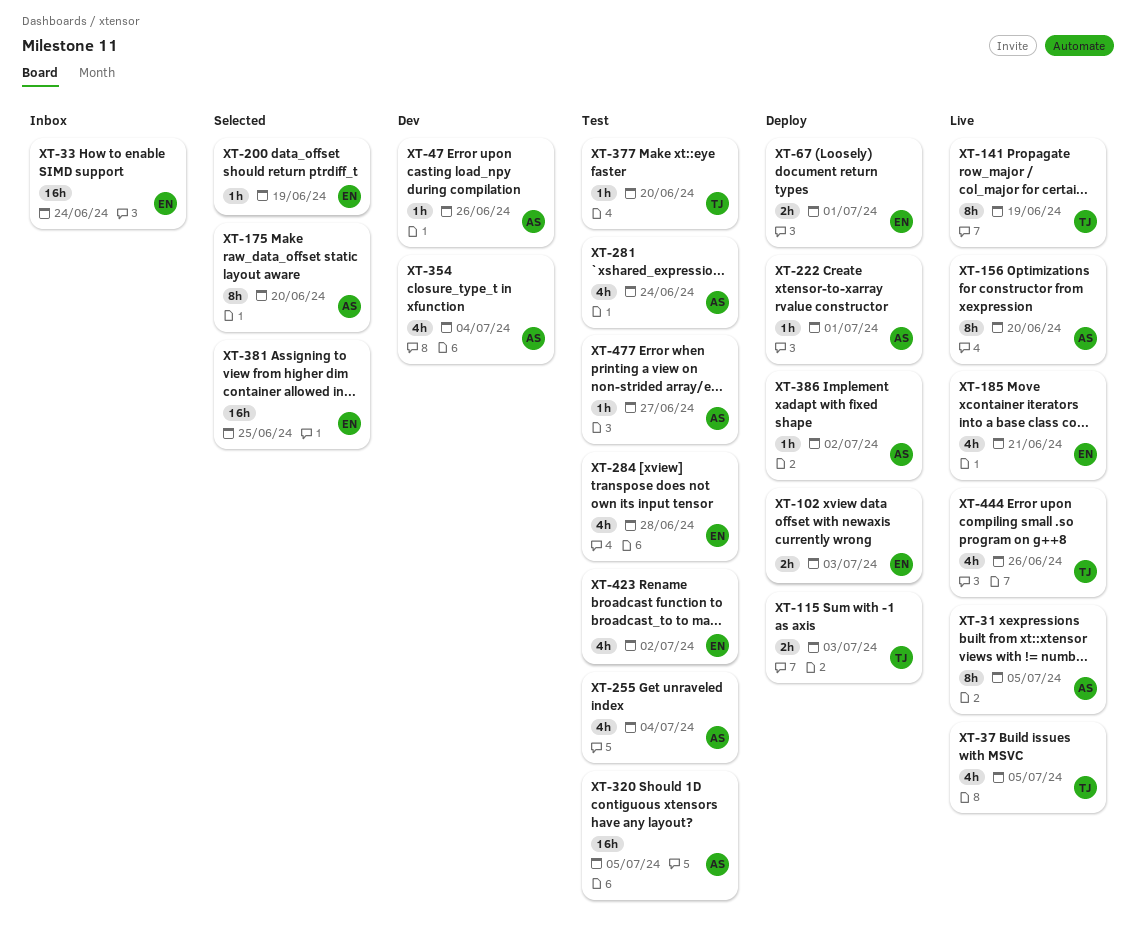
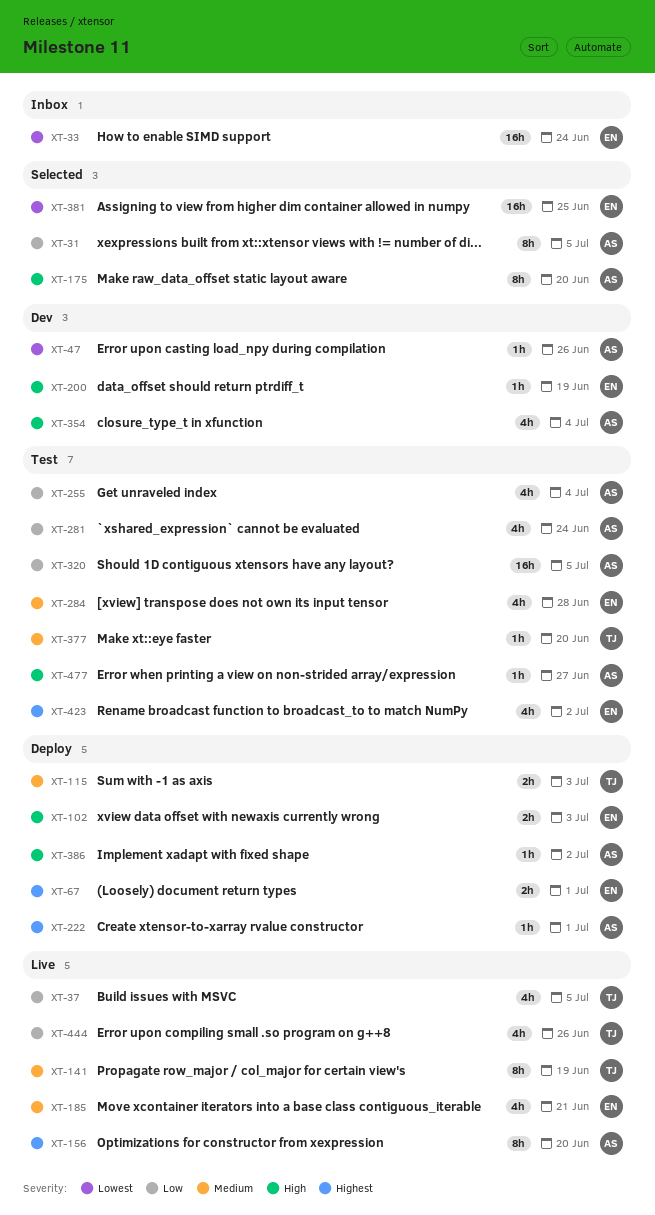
XT-31, status: Live -> Selected
XT-200, status: Selected -> Dev

